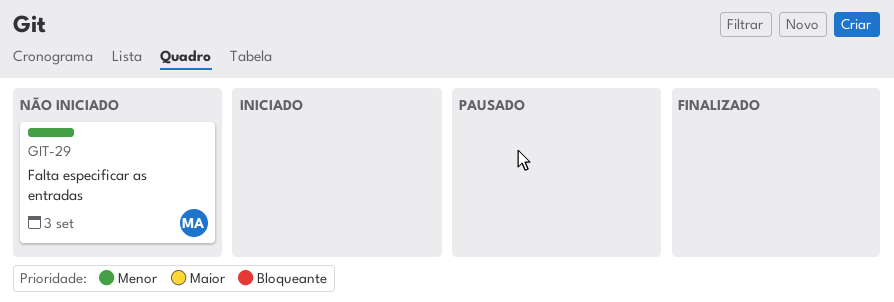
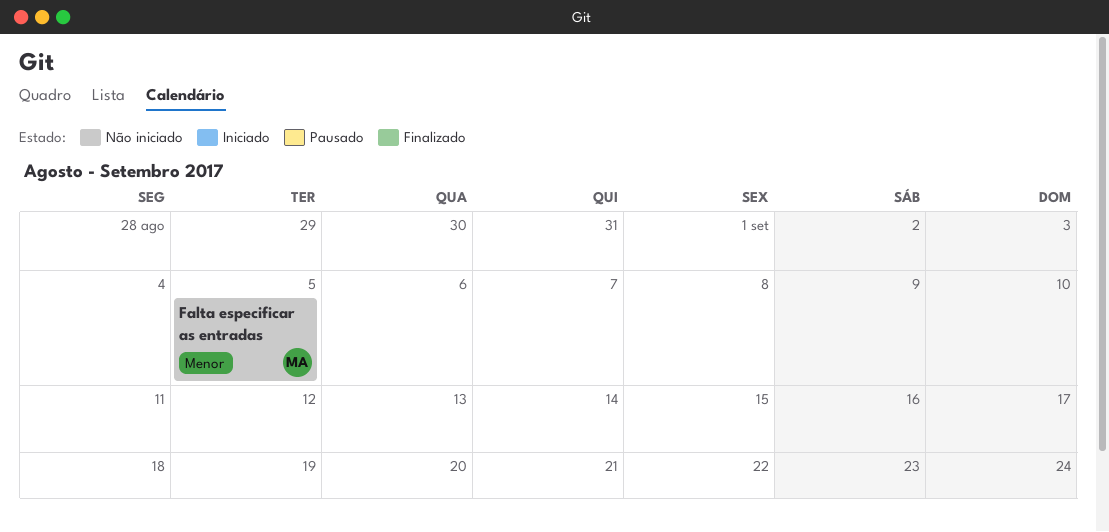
Falta especificar as entradas, due: Sep 3 -> Sep 5

